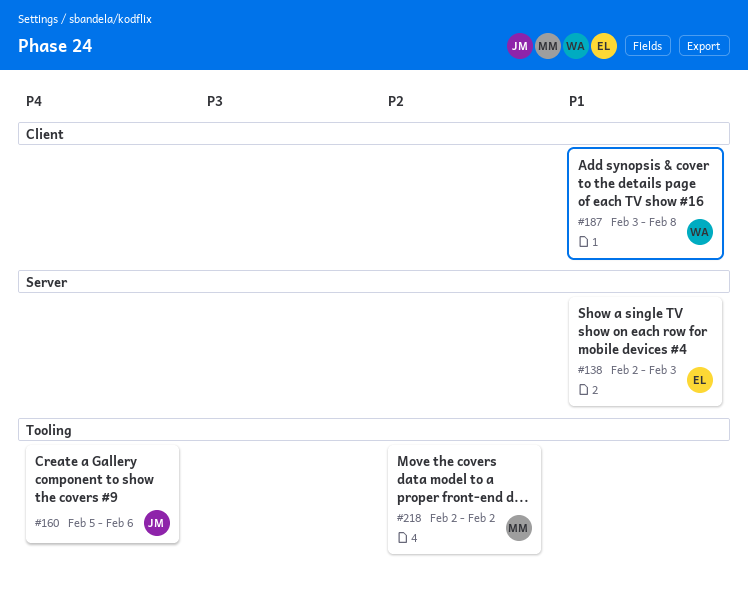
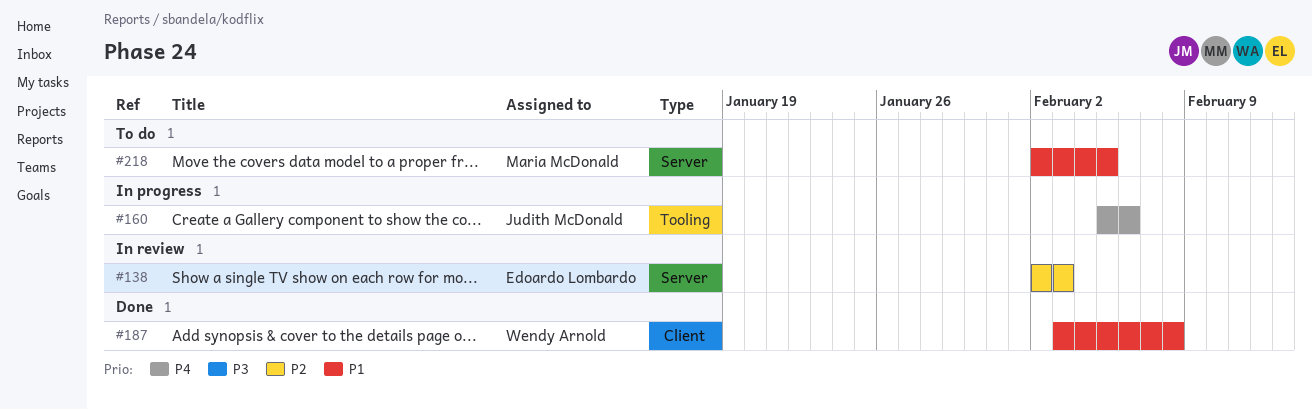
#138, priority: P1 -> P2
#218, priority: P2 -> P1
#218, label: Tooling -> Server
#218, due: Feb 2 -> Feb 5

